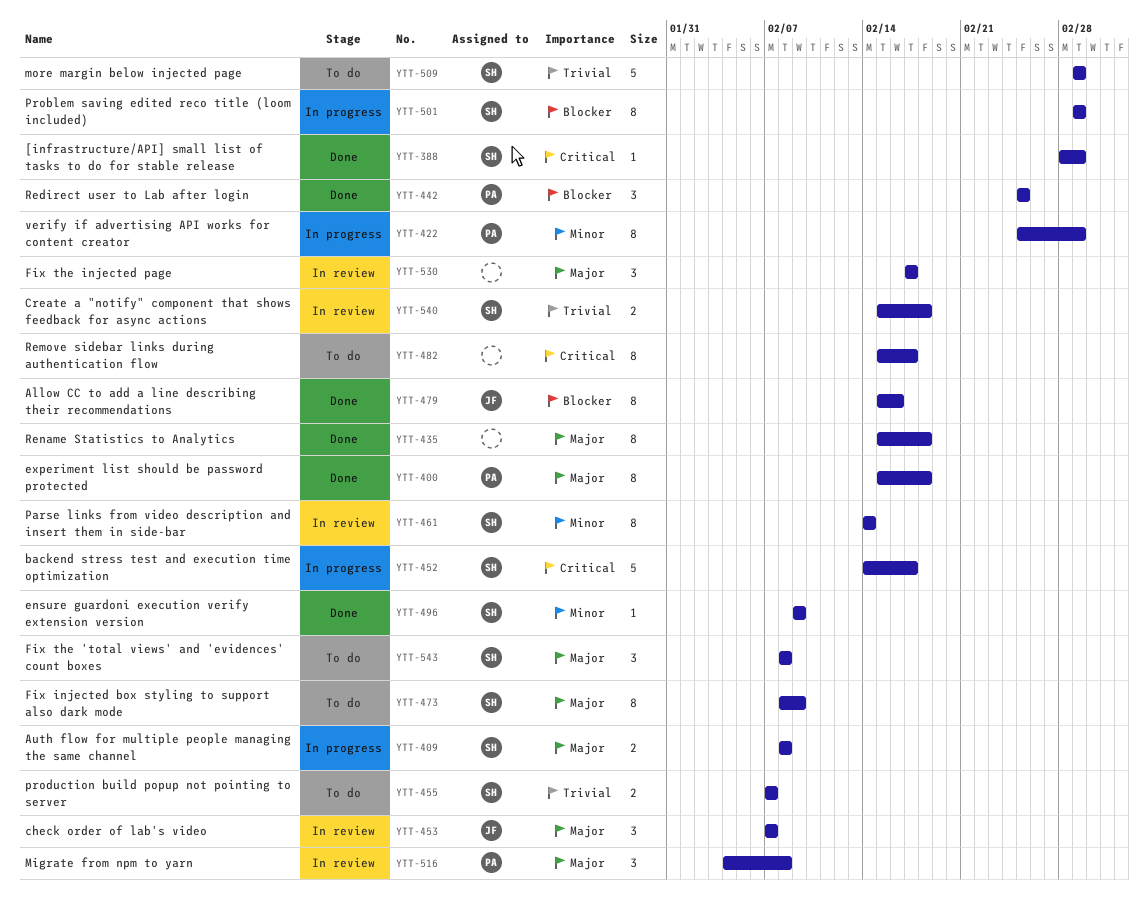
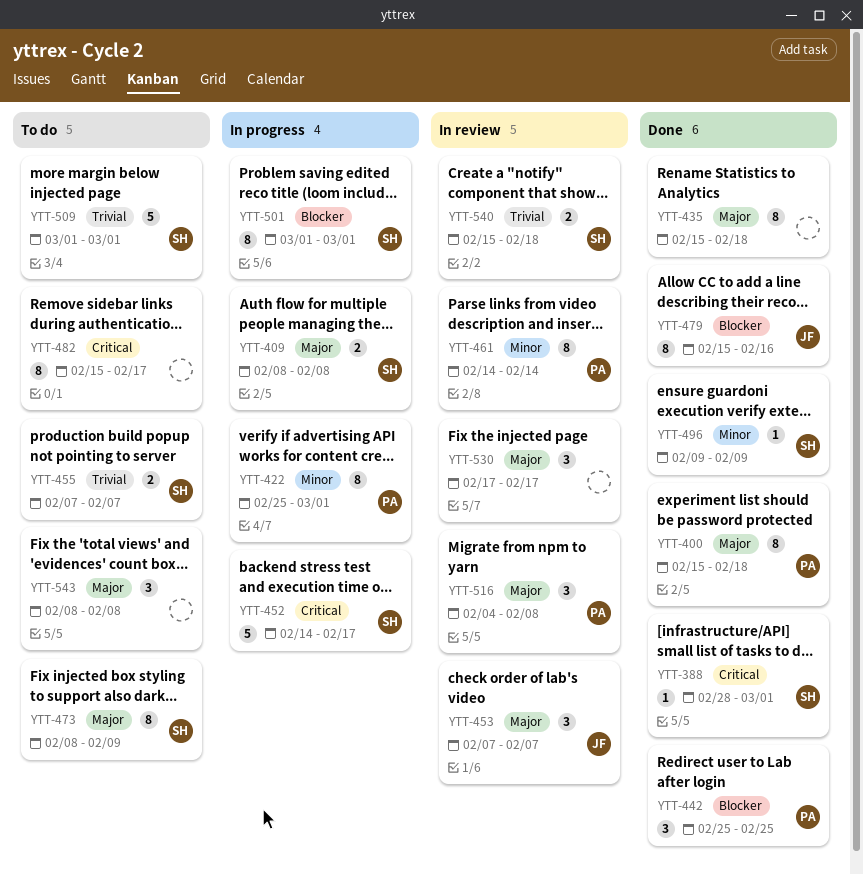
YTT-461, owner: SH -> PA
YTT-543, owner: SH -> none

